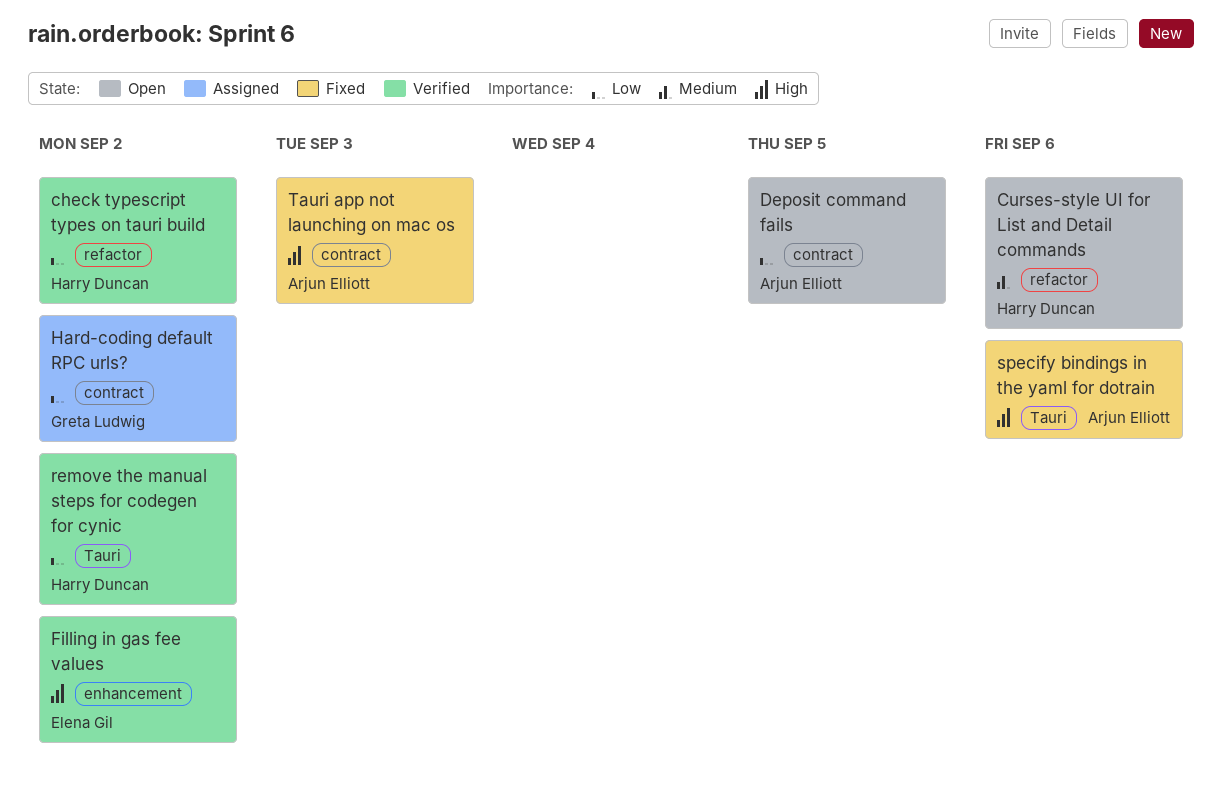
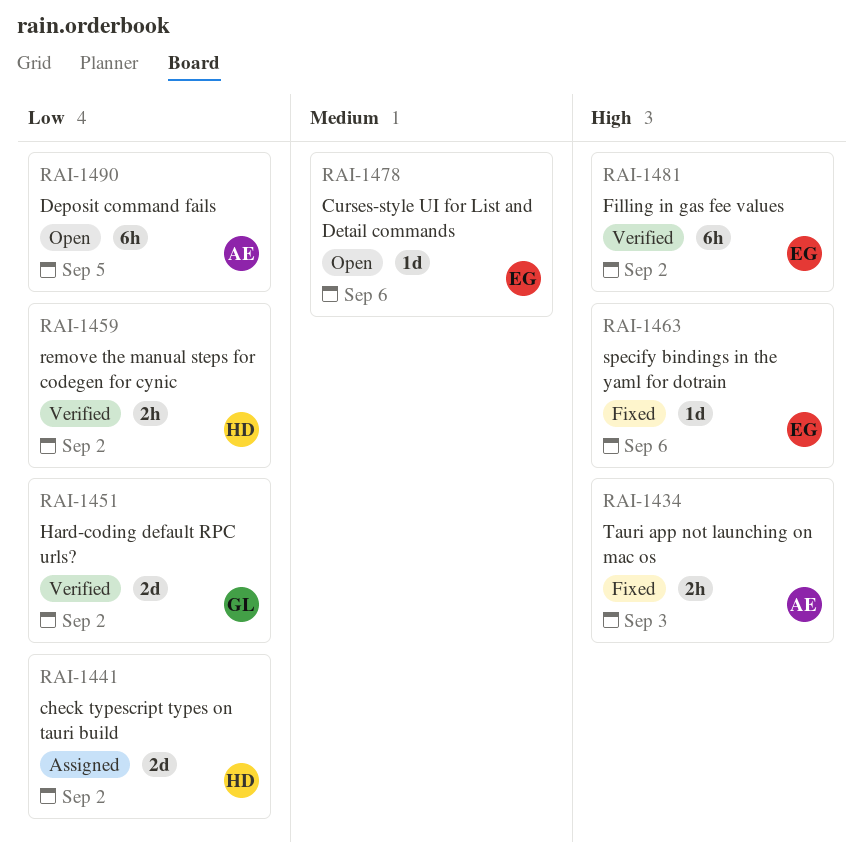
check typescript types on tauri build, status: Verified -> Assigned
Curses-style UI for List and Detail commands, owner: Harry Duncan -> Elena Gil
Hard-coding default RPC urls?, status: Assigned -> Verified
specify bindings in the yaml for dotrain, owner: Arjun Elliott -> Elena Gil

